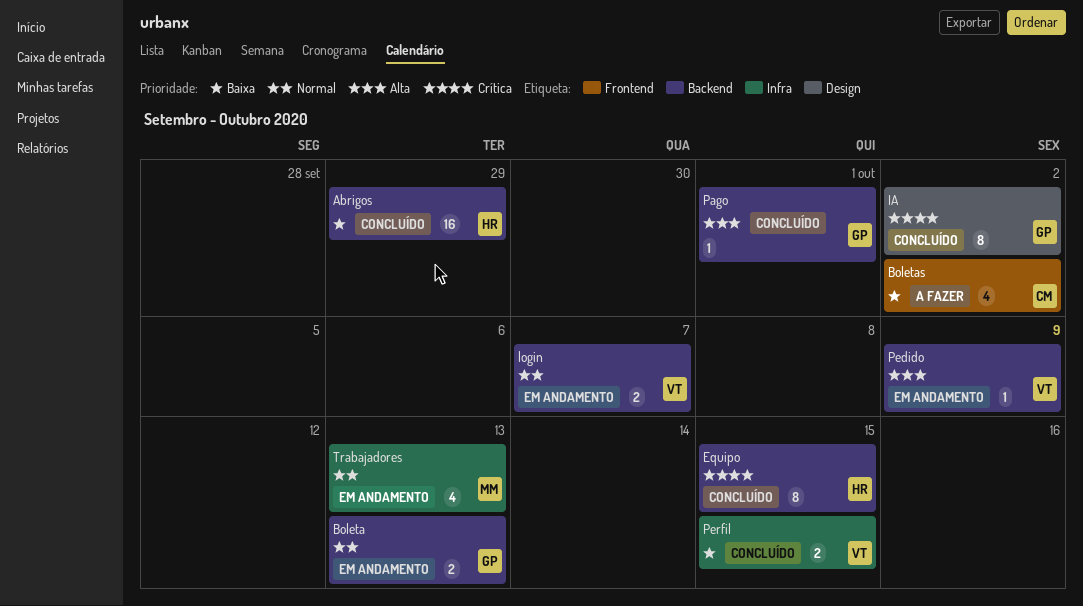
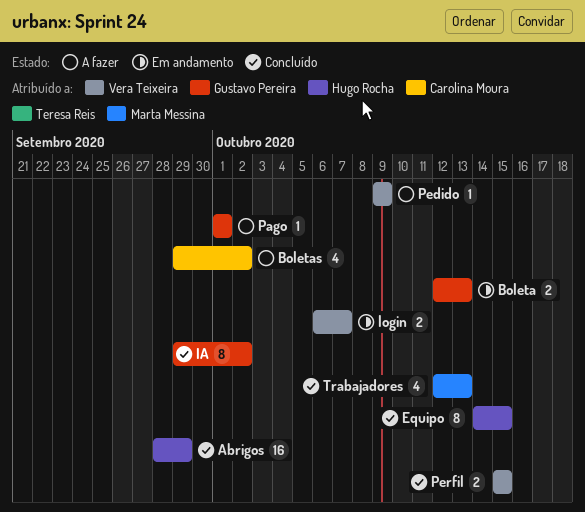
Pago, status: Concluído -> A fazer
Pedido, status: Em andamento -> A fazer
Trabajadores, status: Em andamento -> Concluído

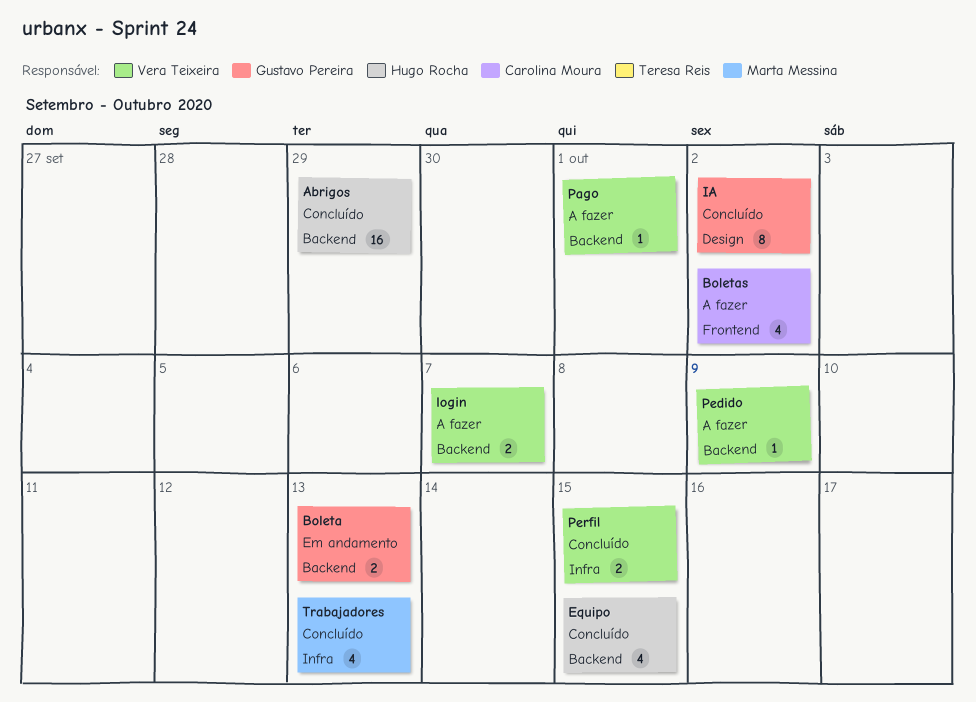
Equipo, estimate: 8 -> 4
login, status: Em andamento -> A fazer
Pago, owner: Gustavo Pereira -> Vera Teixeira

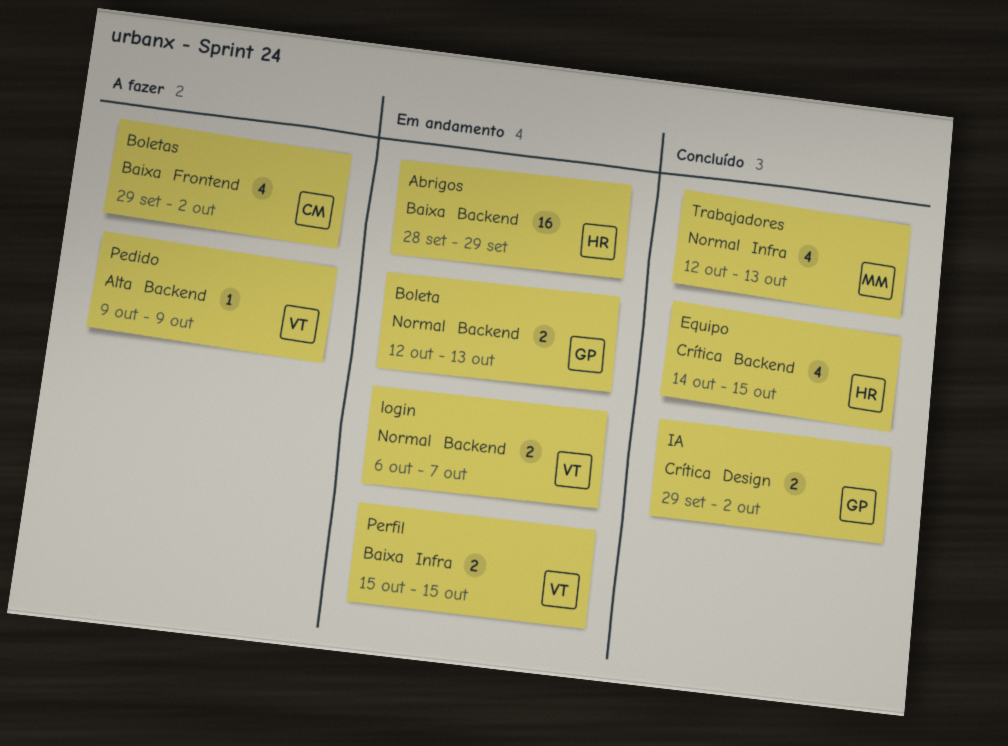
Abrigos, status: Concluído -> Em andamento
IA, estimate: 8 -> 2
login, status: A fazer -> Em andamento
Pago: present -> none
Perfil, status: Concluído -> Em andamento

